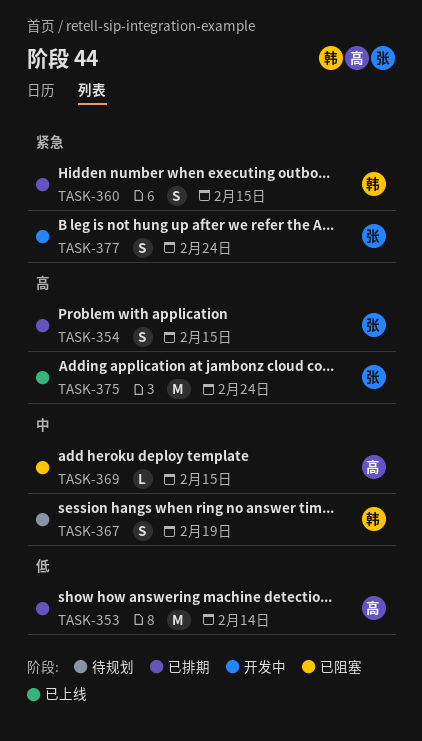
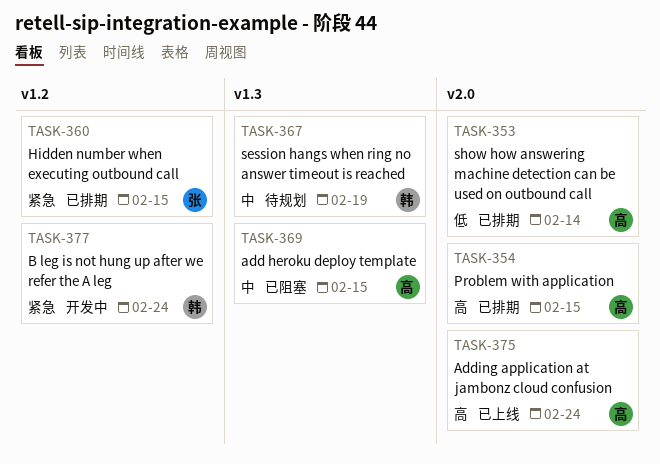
TASK-354, owner: 张 -> 高
TASK-360, owner: 韩 -> 张
TASK-375, owner: 张 -> 高
TASK-377, owner: 张 -> 韩

